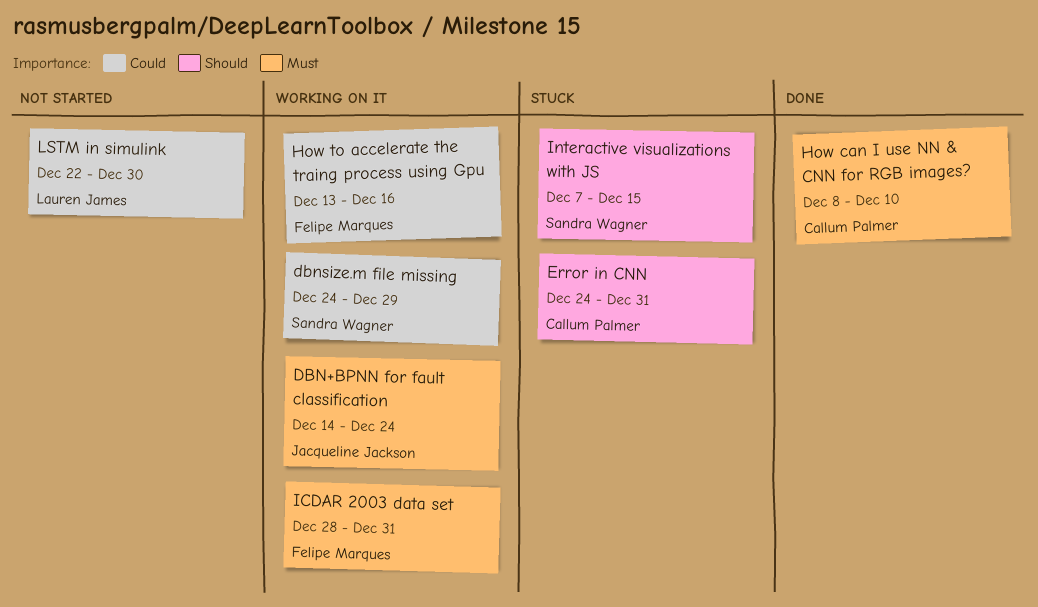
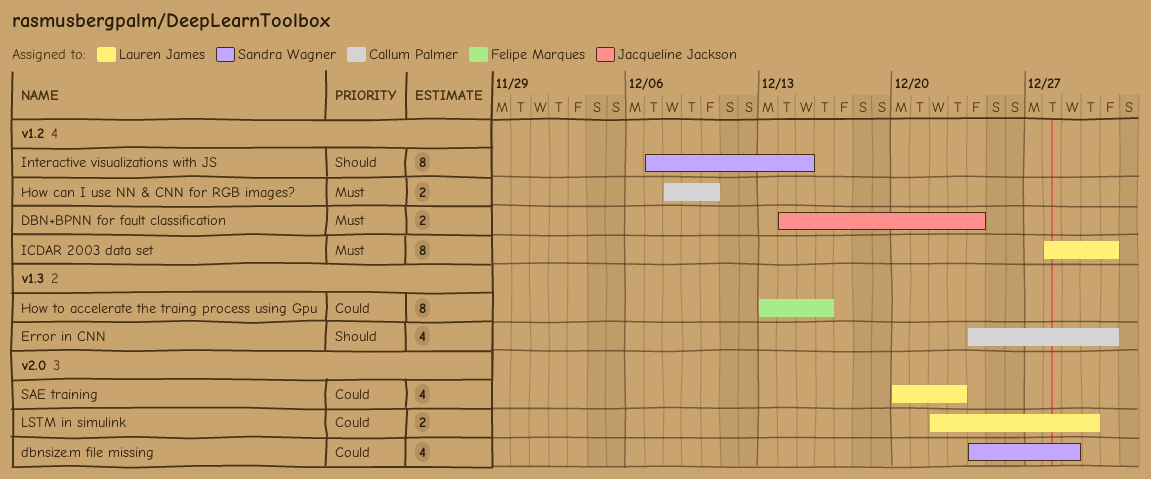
ICDAR 2003 data set, owner: Felipe Marques -> Lauren James
SAE training: none -> present

